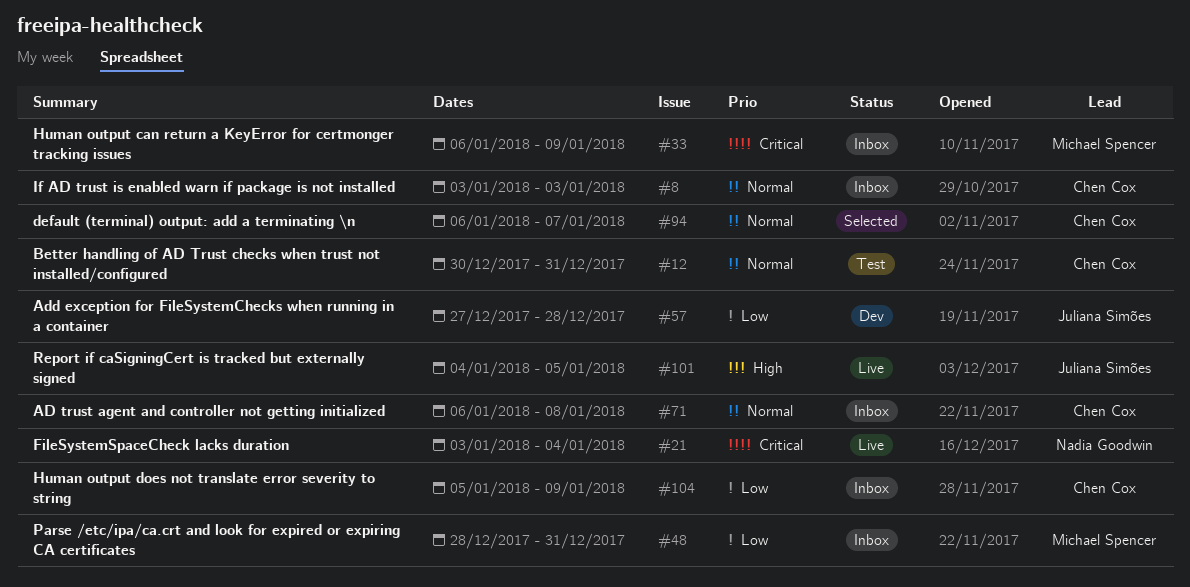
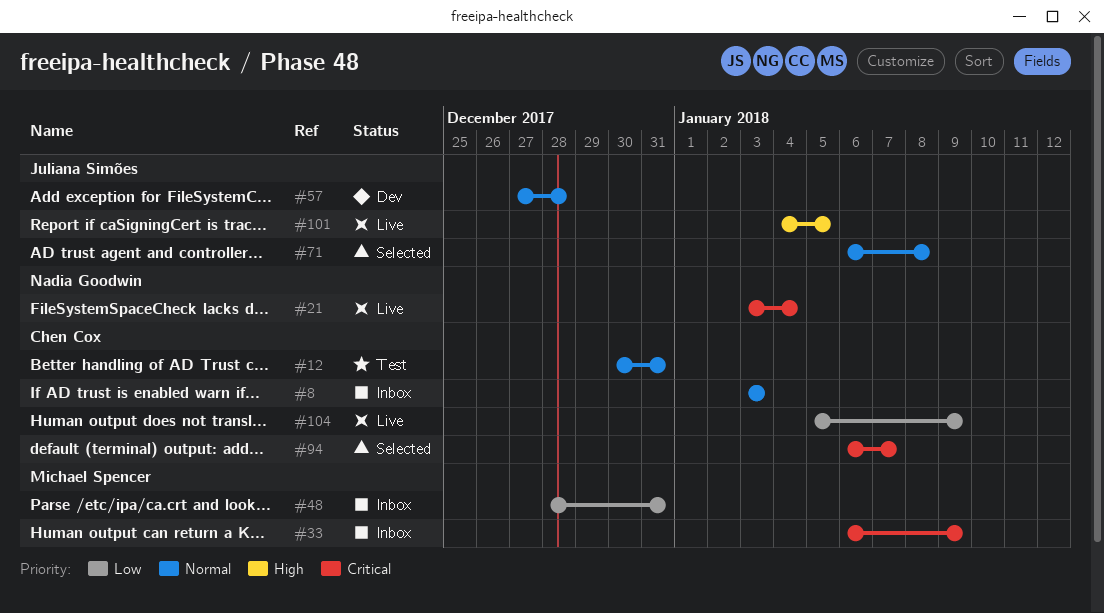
#57, priority: Low -> Normal
#71, status: Inbox -> Selected
#71, owner: Chen Cox -> Juliana Simões
#94, priority: Normal -> Critical
#104, status: Inbox -> Live

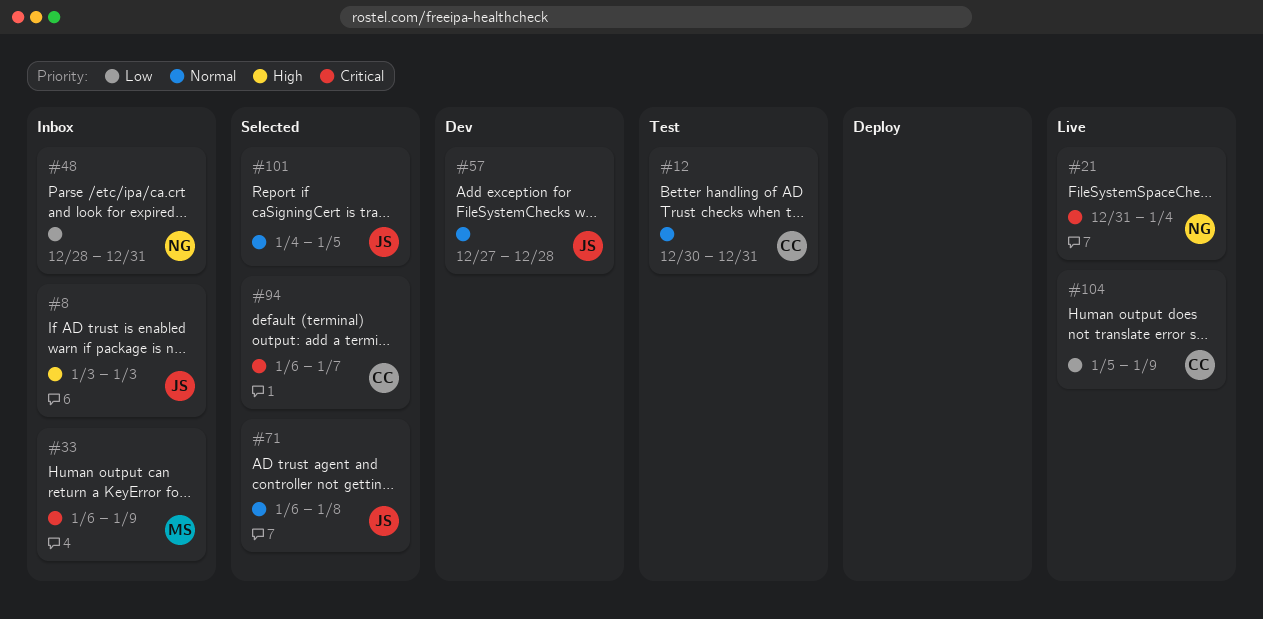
#8, owner: Chen Cox -> Juliana Simões
#8, priority: Normal -> High
#21, start: Jan 3 -> Dec 31
#48, owner: Michael Spencer -> Nadia Goodwin
#101, status: Live -> Selected
#101, priority: High -> Normal

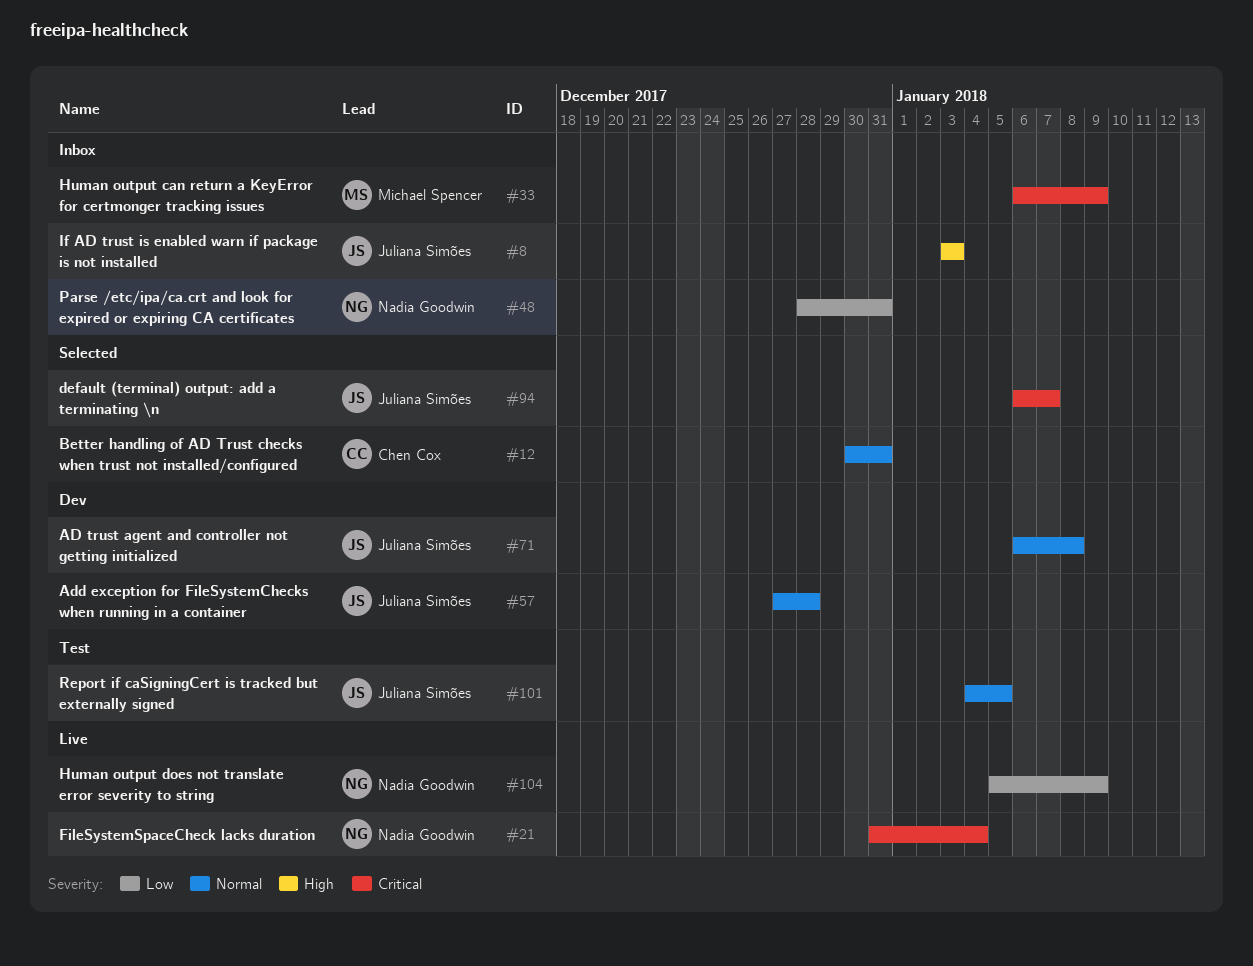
#12, status: Test -> Selected
#71, status: Selected -> Dev
#94, owner: Chen Cox -> Juliana Simões
#101, status: Selected -> Test
#104, owner: Chen Cox -> Nadia Goodwin

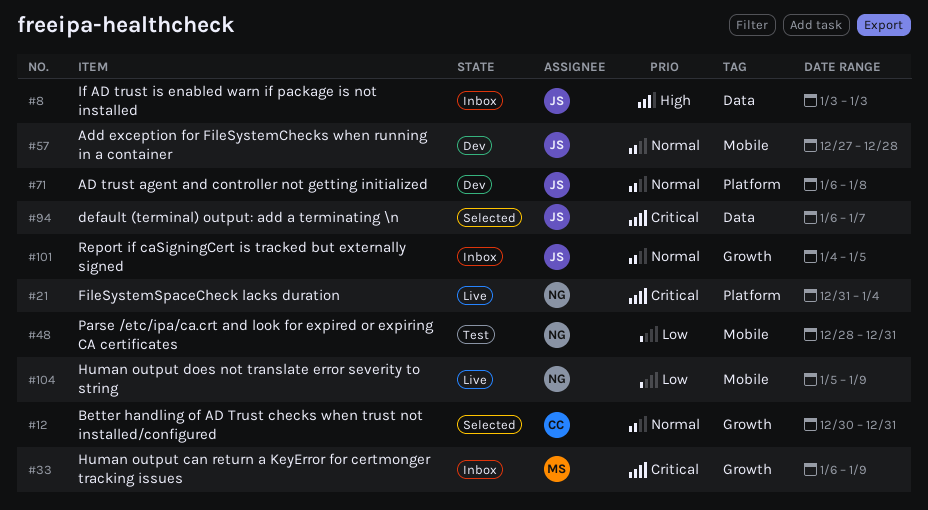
#48, status: Inbox -> Test
#101, status: Test -> Inbox

